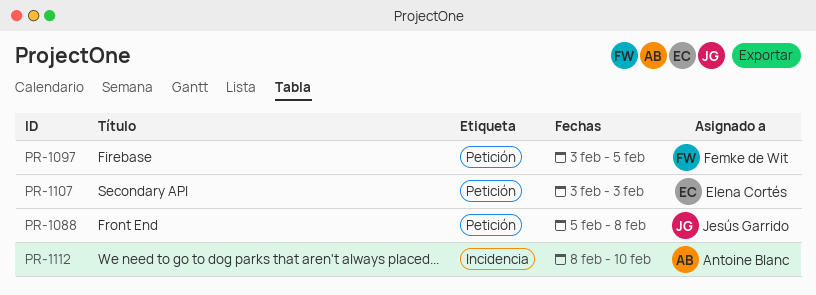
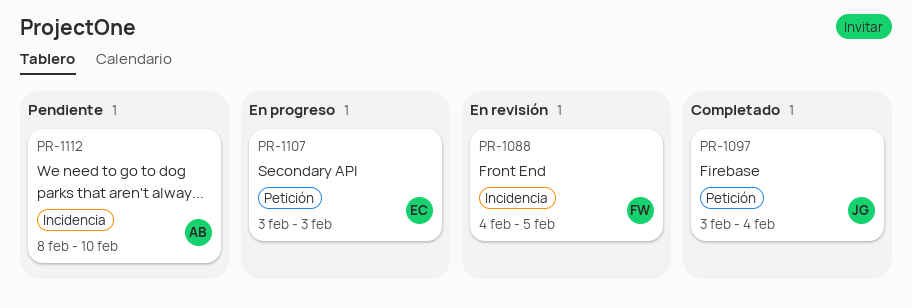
PR-1088, owner: Jesús Garrido -> Femke de Wit
PR-1088, label: Petición -> Incidencia
PR-1088, start: Feb 5 -> Feb 4
PR-1088, due: Feb 8 -> Feb 5
PR-1097, owner: Femke de Wit -> Jesús Garrido
PR-1097, due: Feb 5 -> Feb 4

